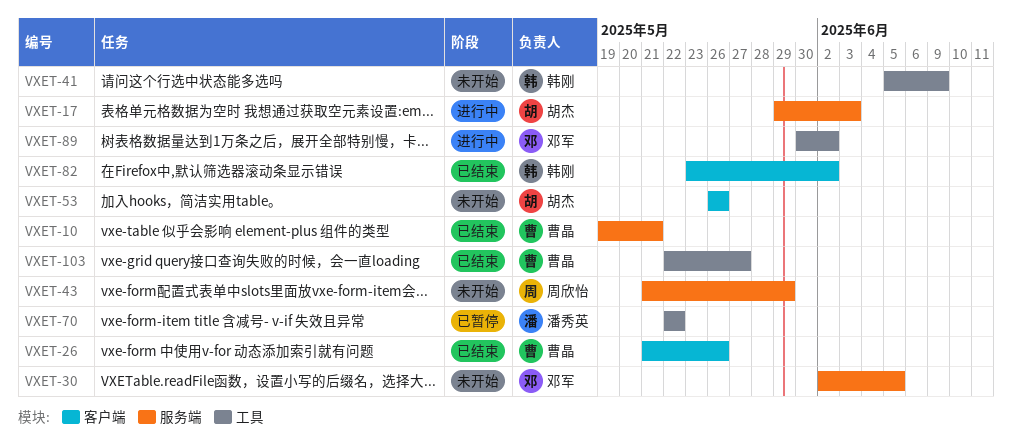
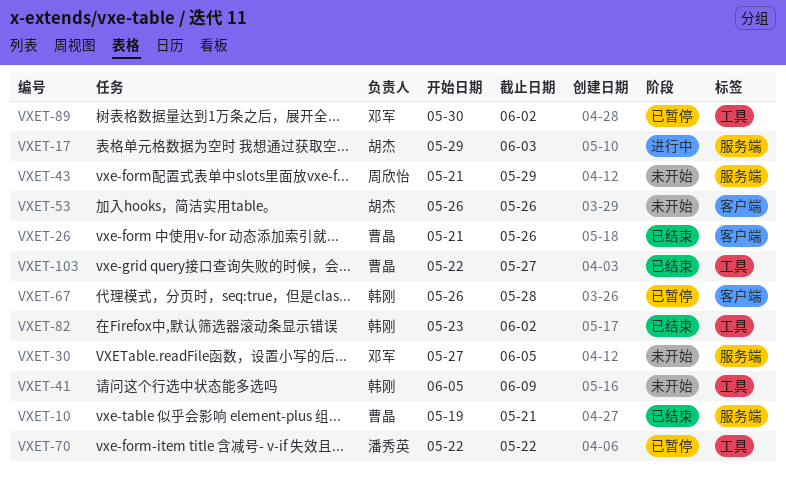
VXET-30, start: Jun 2 -> May 27
VXET-67: none -> present
VXET-82, label: 客户端 -> 工具
VXET-89, status: 进行中 -> 已暂停

